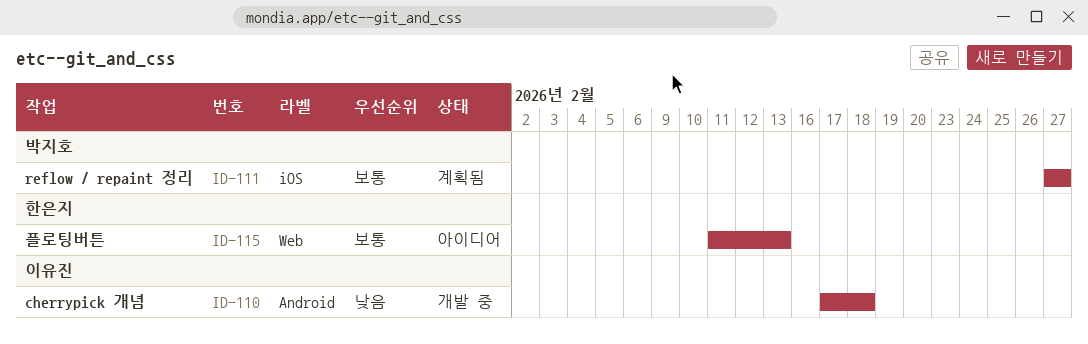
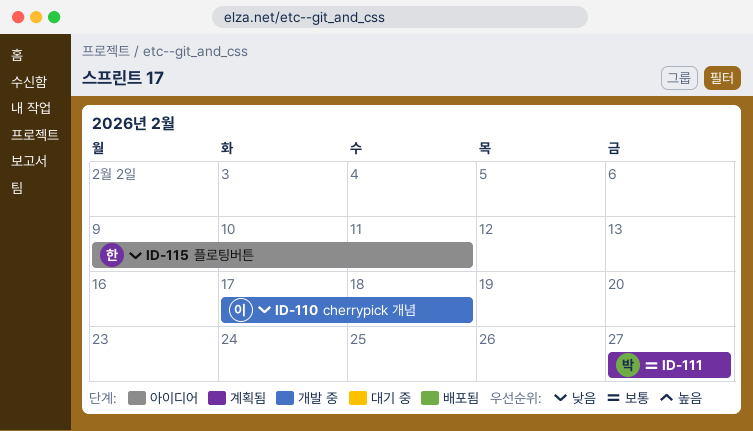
ID-115, priority: 보통 -> 낮음
ID-115, start: Feb 11 -> Feb 9
ID-115, due: Feb 13 -> Feb 11

